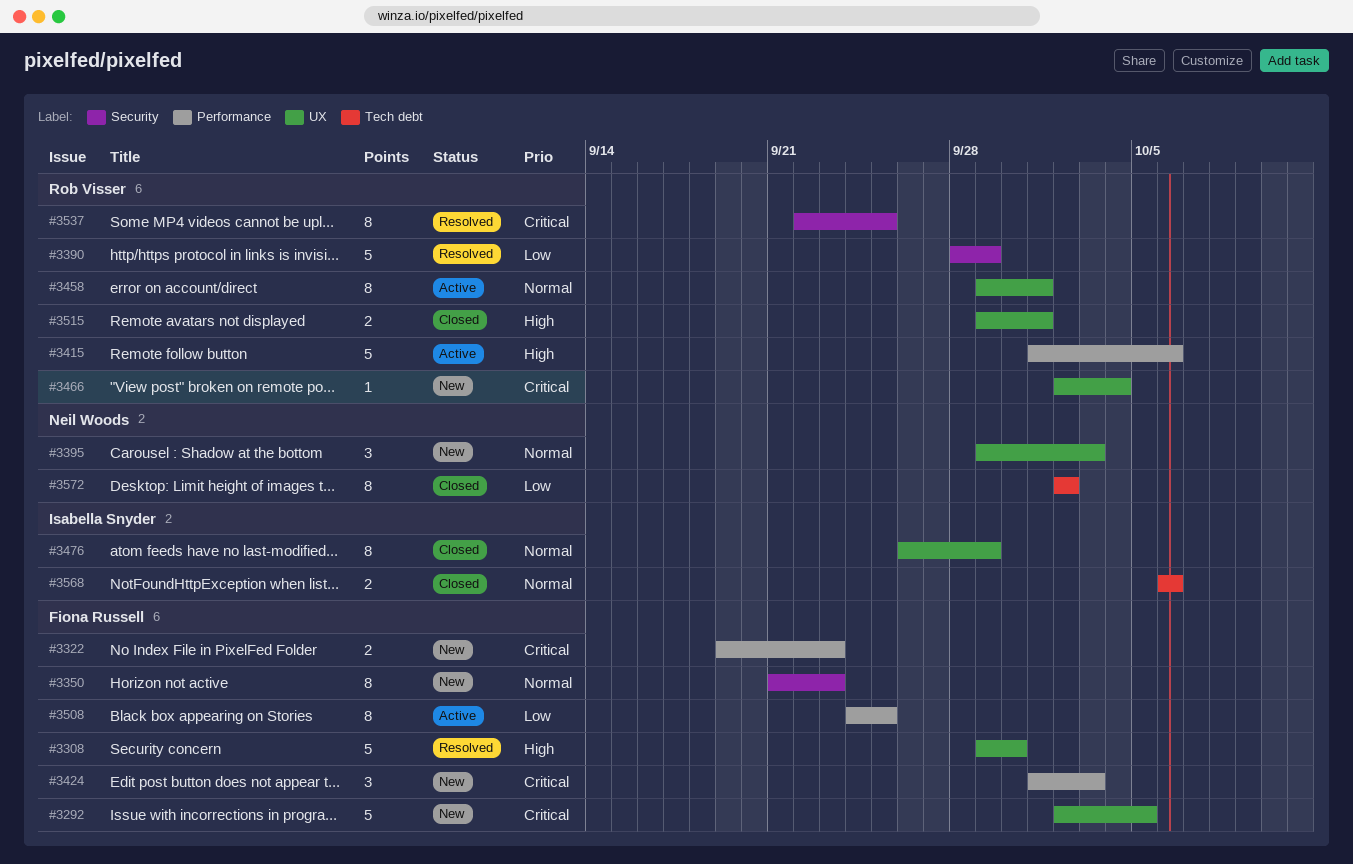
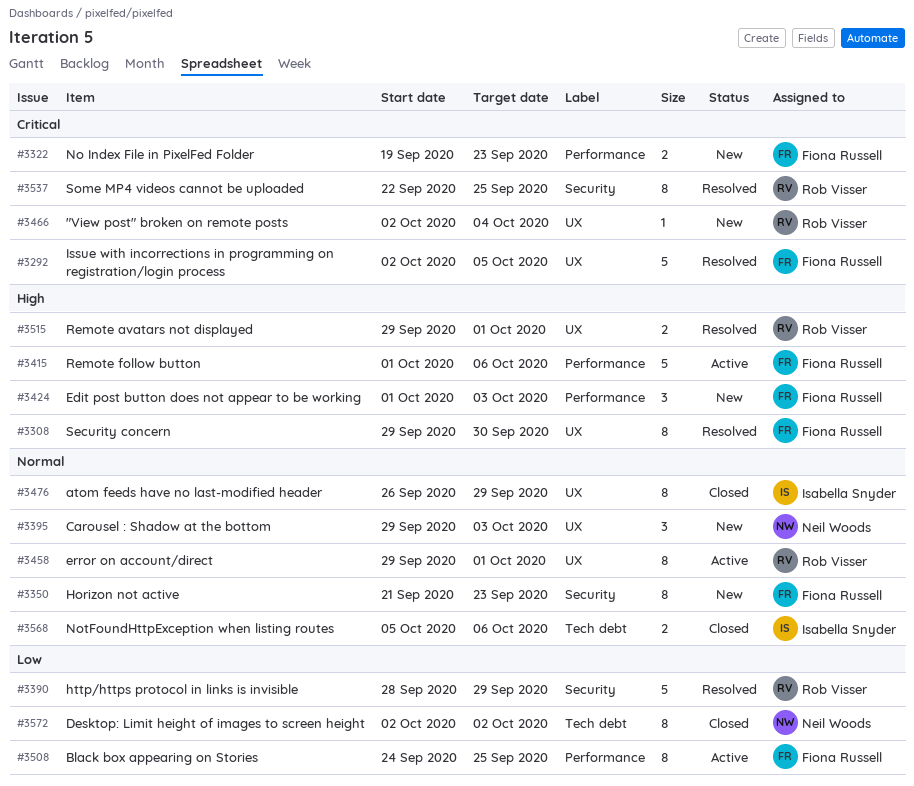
#3292, status: New -> Resolved
#3308, estimate: 5 -> 8
#3415, owner: Rob Visser -> Fiona Russell
#3424, priority: Critical -> High
#3515, status: Closed -> Resolved
#3568, start: Oct 6 -> Oct 5

